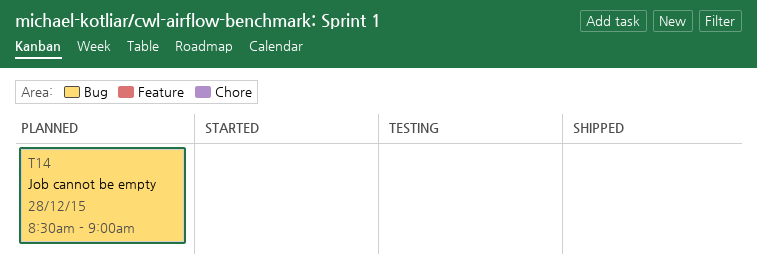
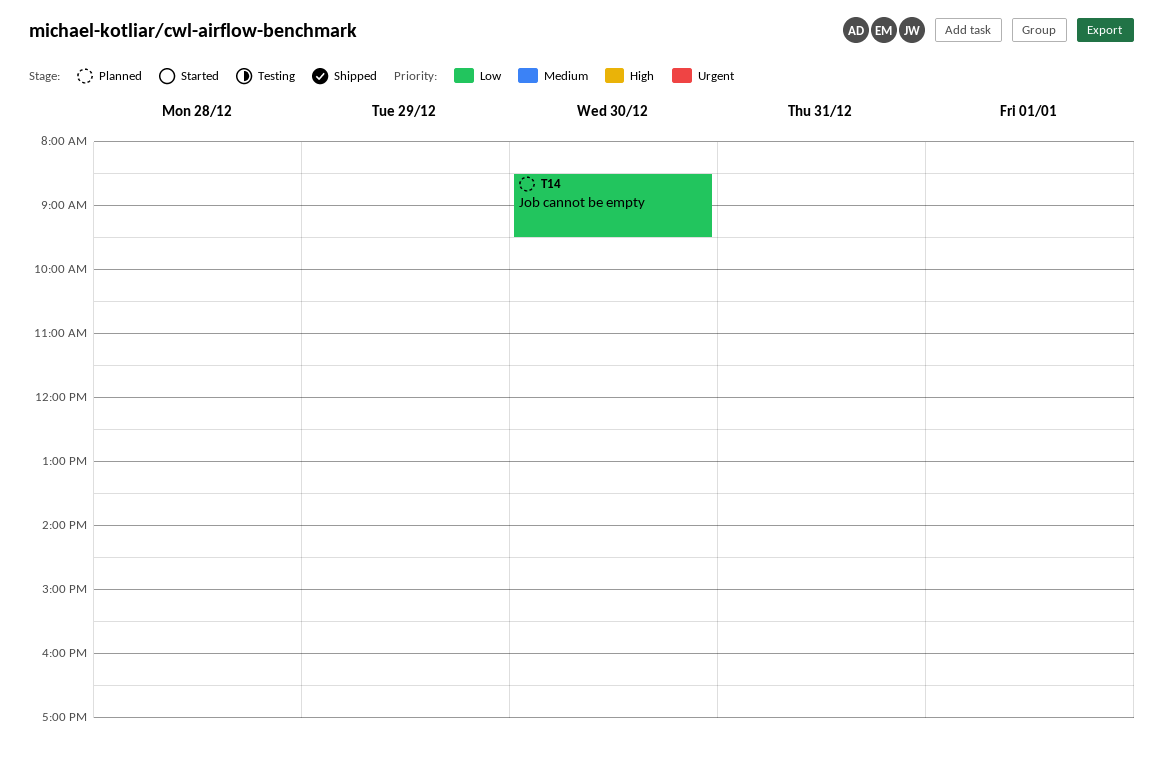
T14, day: Dec 28 -> Dec 30
T14, ends: 09:00 -> 09:30

